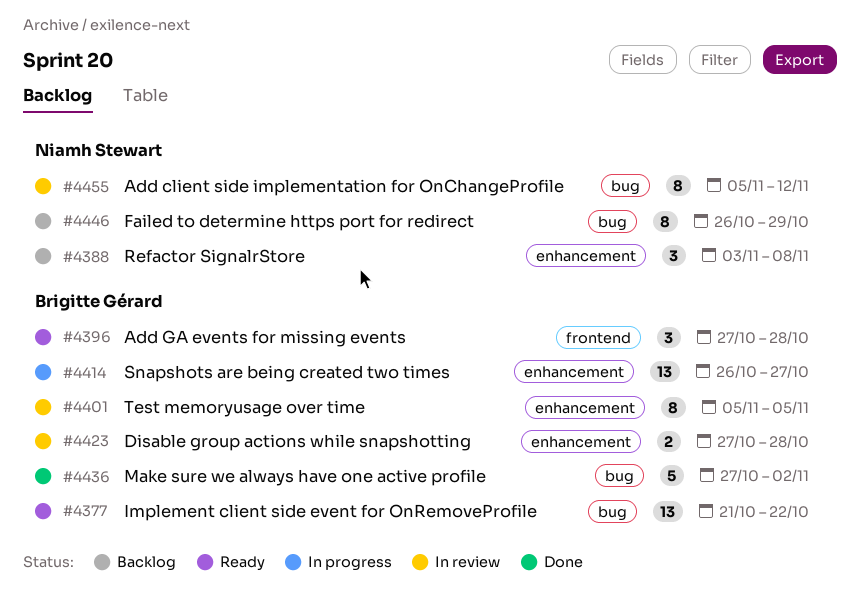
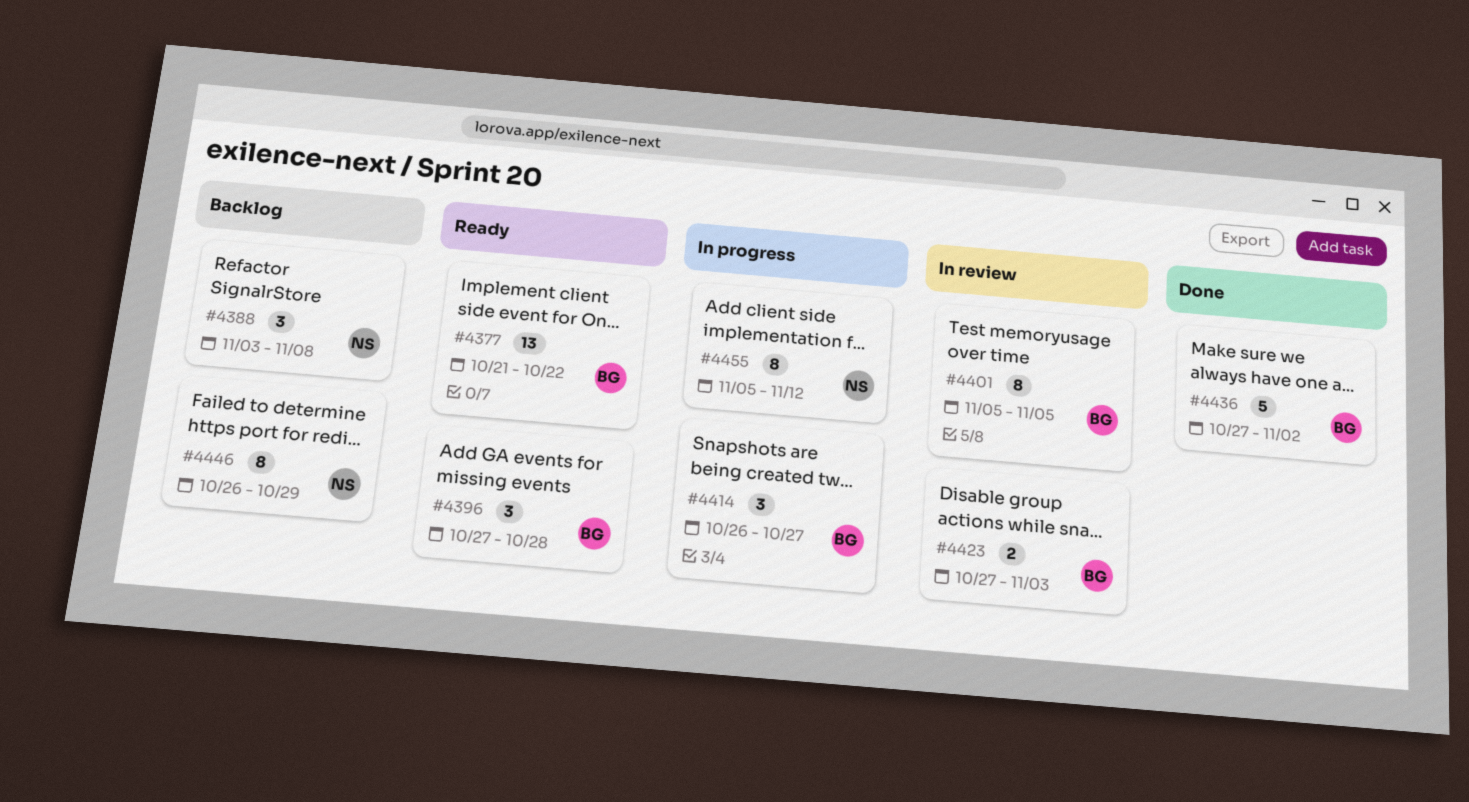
#4414, estimate: 13 -> 3
#4423, due: Oct 28 -> Nov 3
#4455, status: In review -> In progress

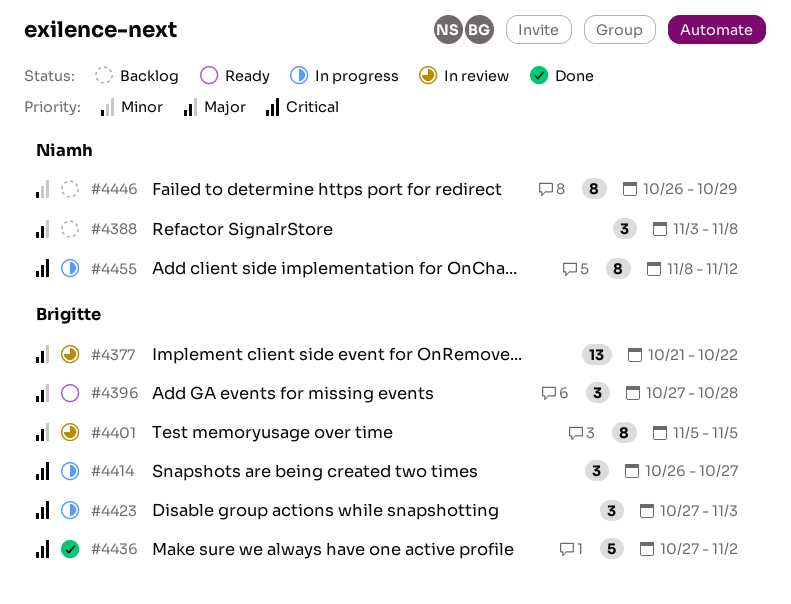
#4377, status: Ready -> In review
#4423, status: In review -> In progress
#4423, estimate: 2 -> 3
#4455, start: Nov 5 -> Nov 8

